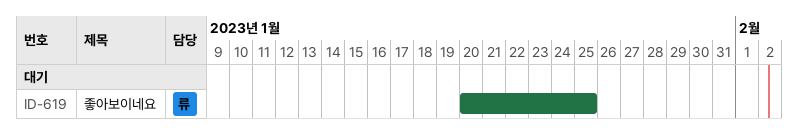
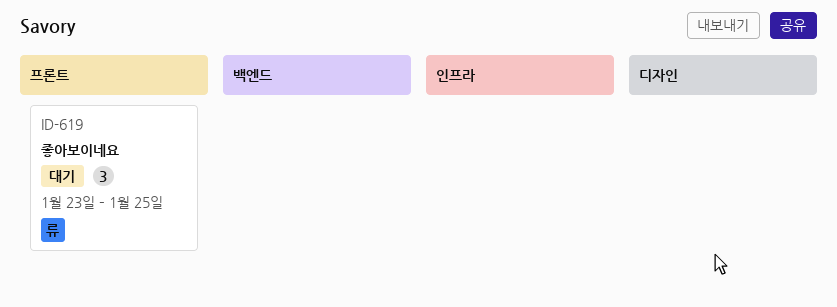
ID-619, start: Jan 20 -> Jan 23

